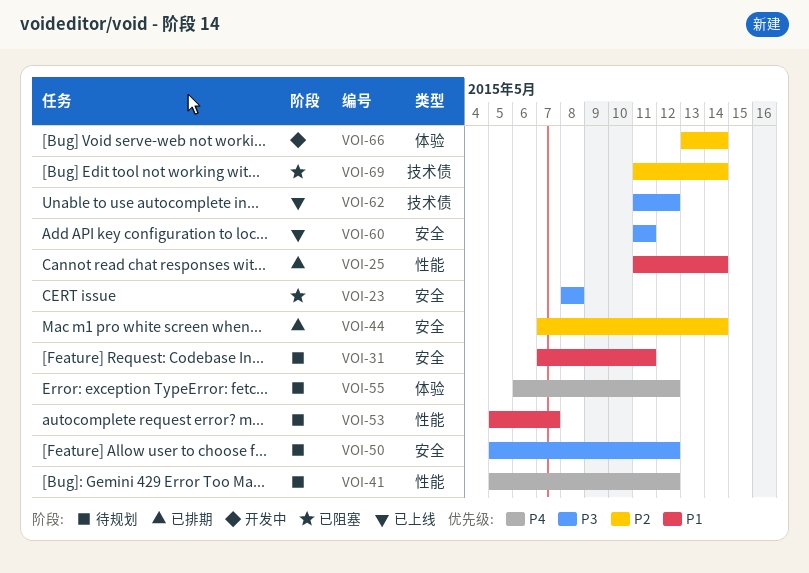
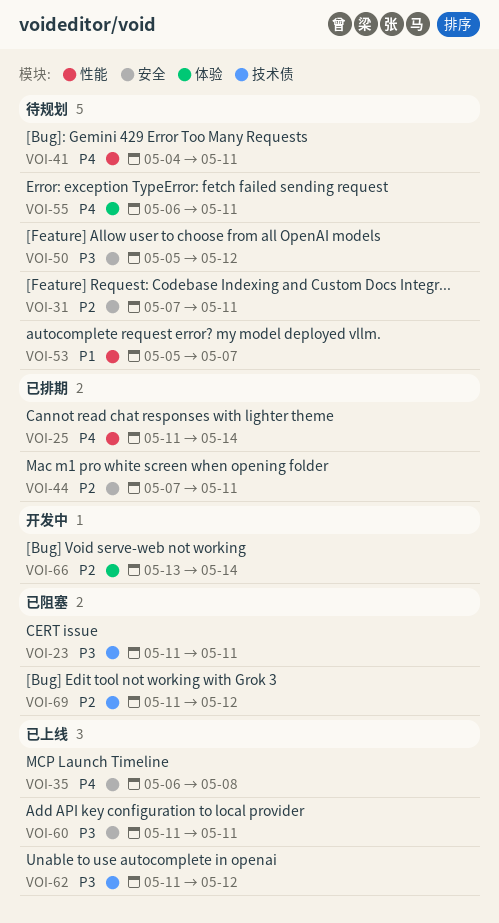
VOI-23, label: 安全 -> 技术债
VOI-23, start: May 8 -> May 11
VOI-23, due: May 8 -> May 11
VOI-25, priority: P1 -> P4
VOI-31, priority: P1 -> P2
VOI-35: none -> present
VOI-41, start: May 5 -> May 4
VOI-41, due: May 12 -> May 11
VOI-44, due: May 14 -> May 11
VOI-55, due: May 12 -> May 11
VOI-69, due: May 14 -> May 12

